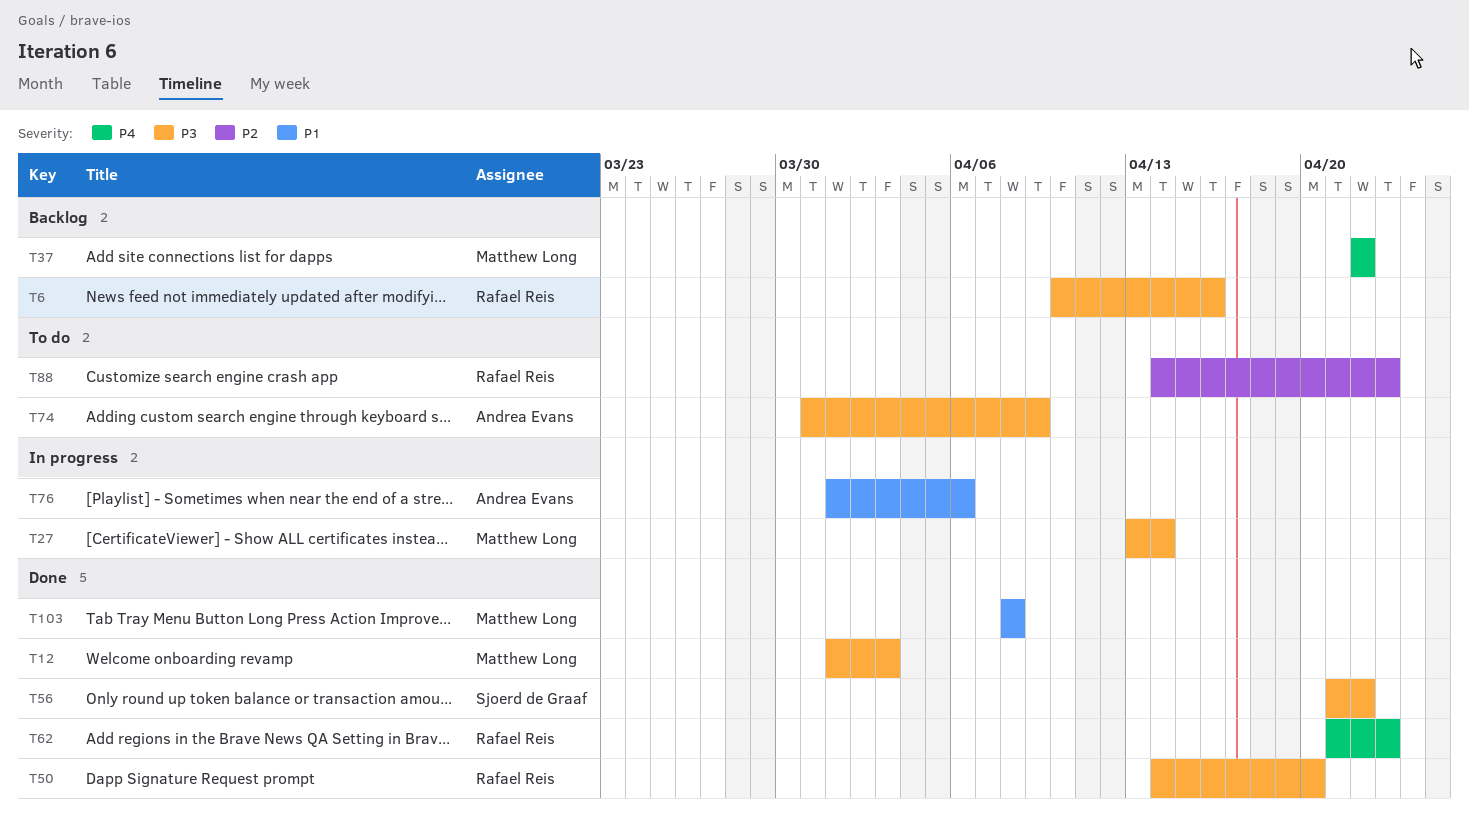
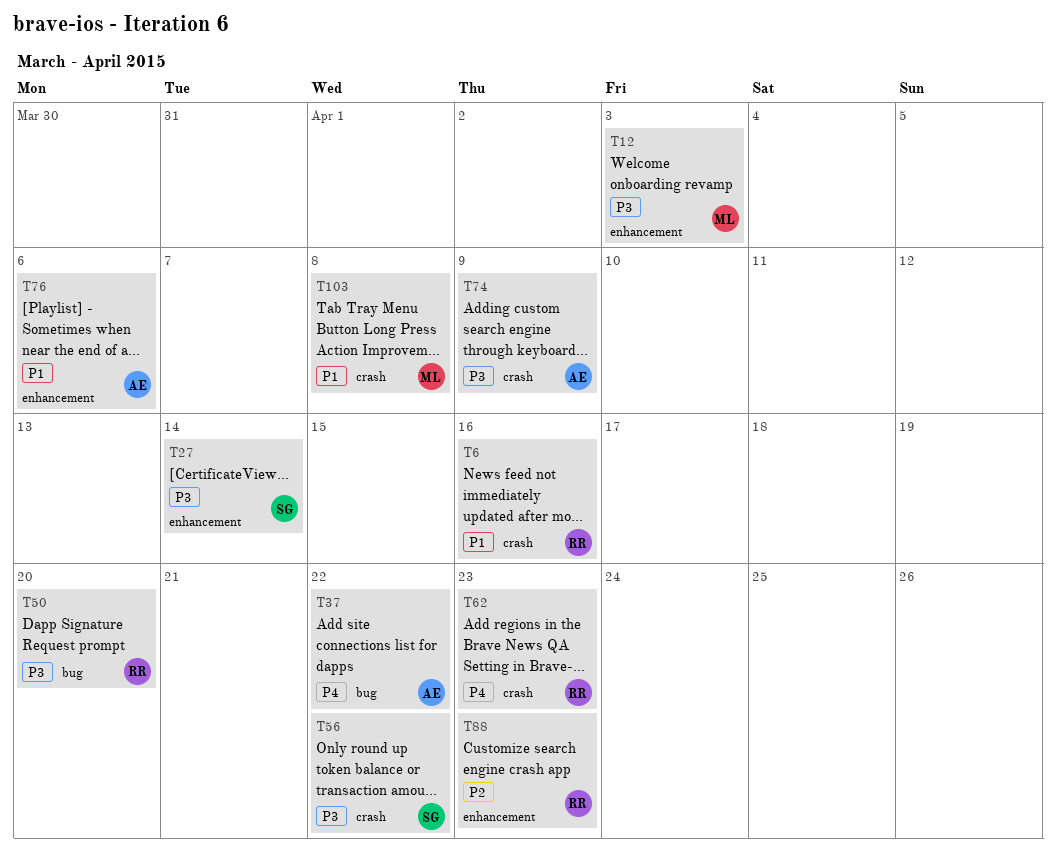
T6, priority: P3 -> P1
T27, owner: Matthew Long -> Sjoerd de Graaf
T37, owner: Matthew Long -> Andrea Evans

